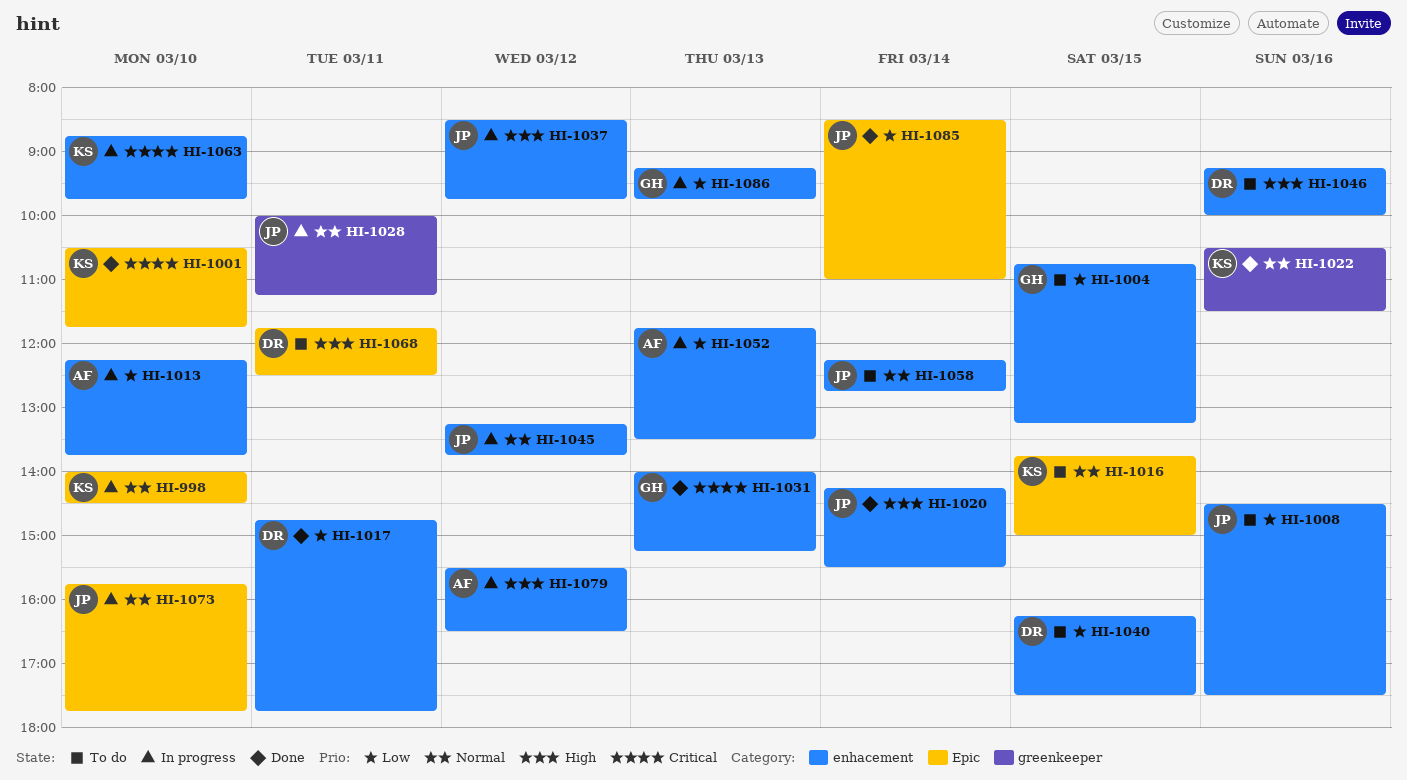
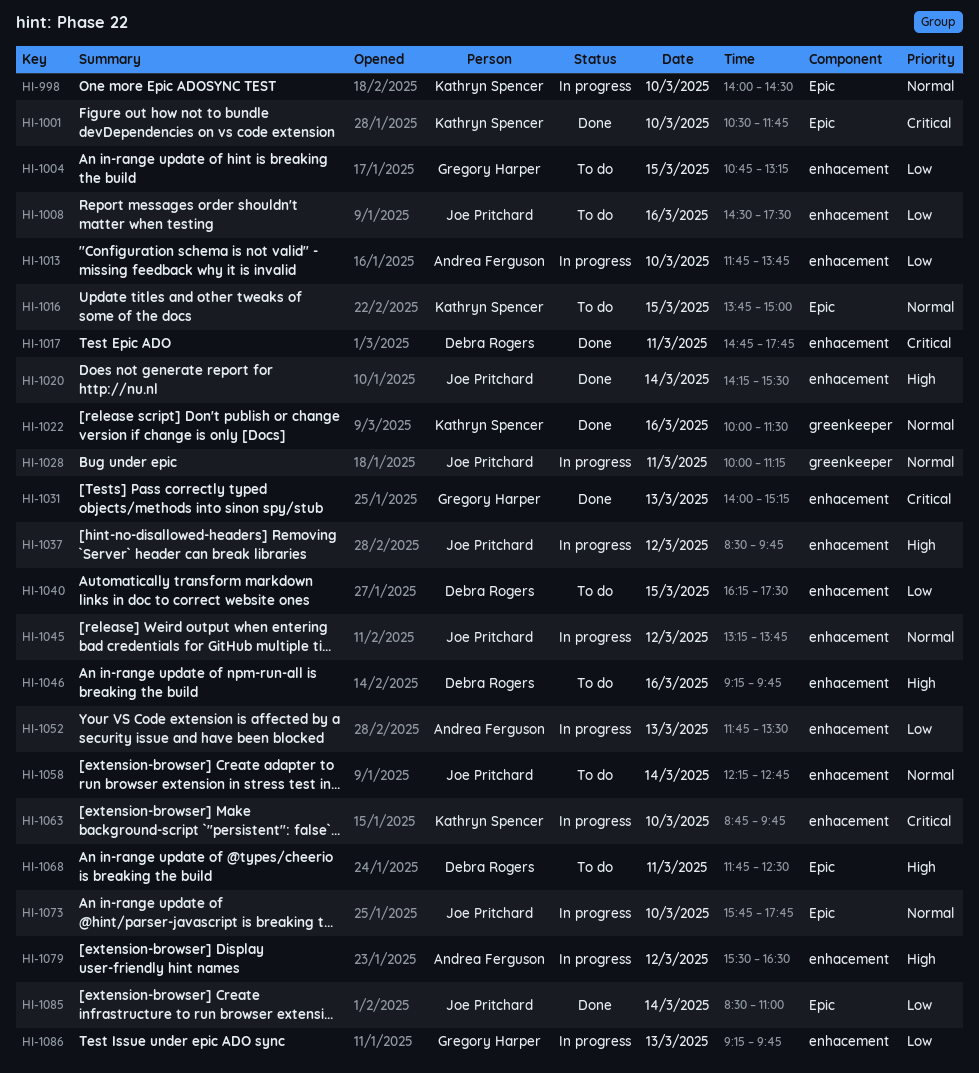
HI-1013, begins: 12:15 -> 11:45
HI-1017, priority: Low -> Critical
HI-1022, begins: 10:30 -> 10:00
HI-1046, ends: 10:00 -> 09:45

